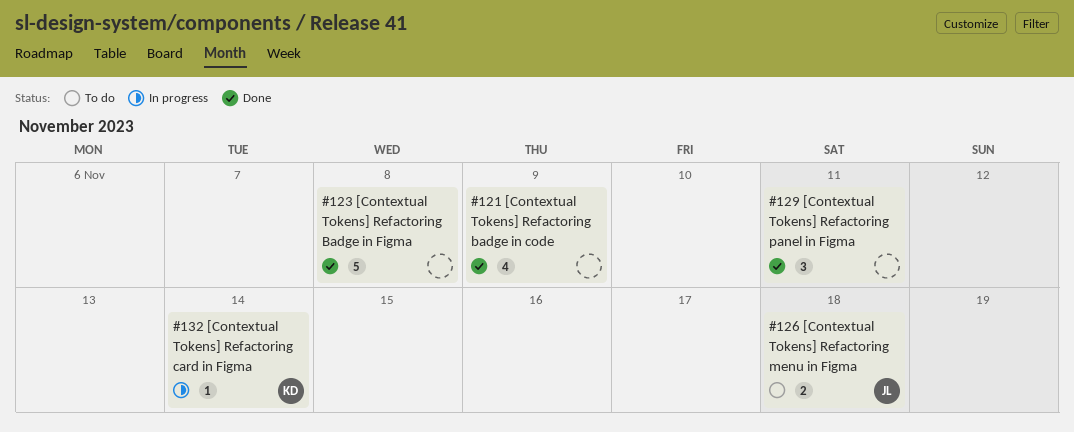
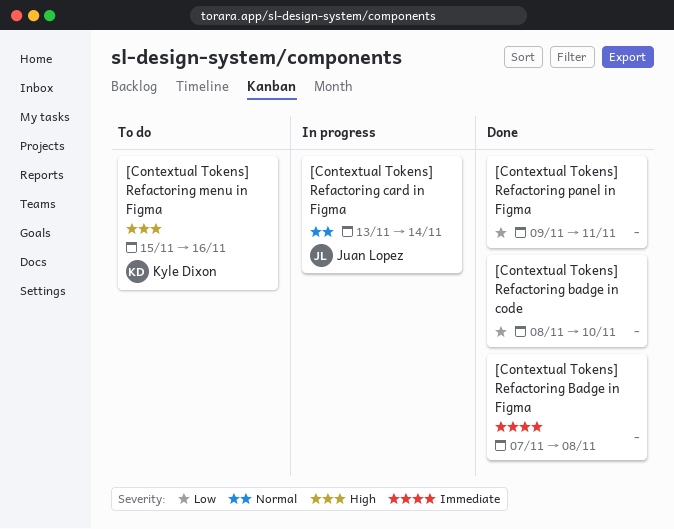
[Contextual Tokens] Refactoring badge in code, due: Nov 9 -> Nov 10
[Contextual Tokens] Refactoring card in Figma, owner: Kyle Dixon -> Juan Lopez
[Contextual Tokens] Refactoring menu in Figma, owner: Juan Lopez -> Kyle Dixon
[Contextual Tokens] Refactoring menu in Figma, due: Nov 18 -> Nov 16

